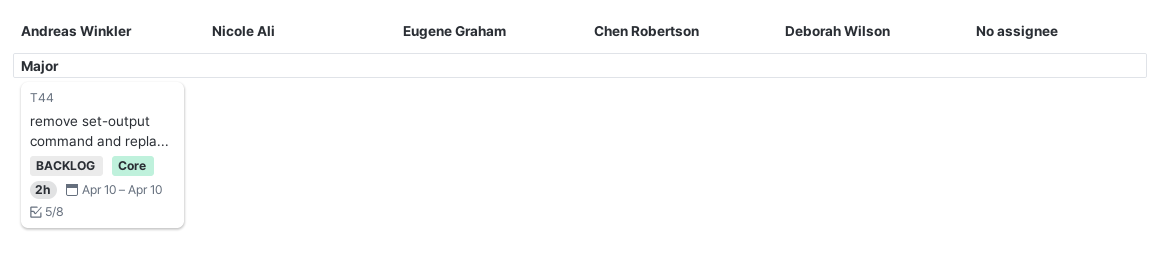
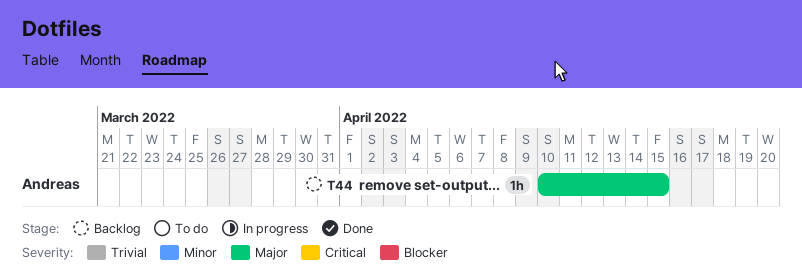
T44, estimate: 2h -> 1h
T44, due: Apr 10 -> Apr 15

